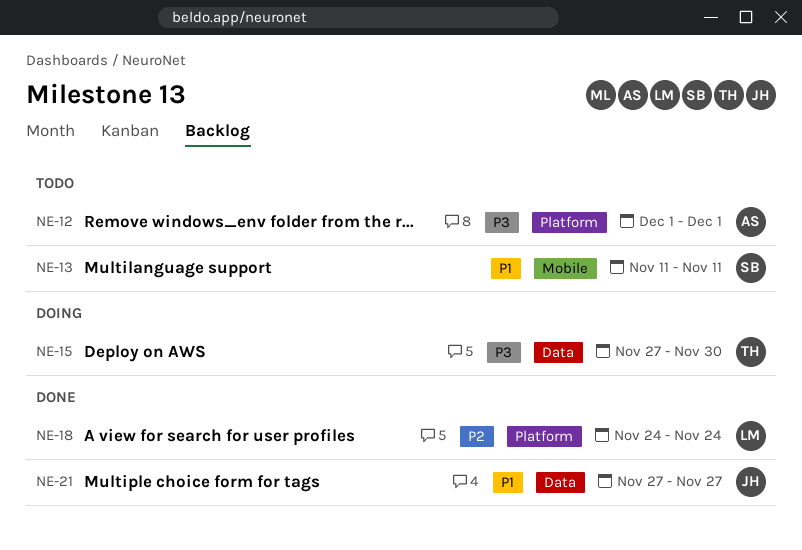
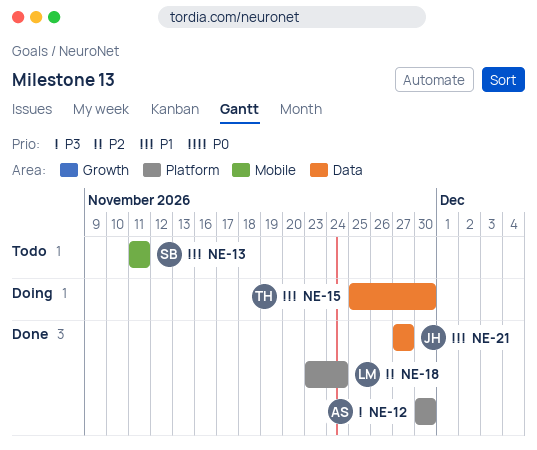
NE-12, status: Todo -> Done
NE-12, start: Dec 1 -> Nov 30
NE-12, due: Dec 1 -> Nov 30
NE-15, priority: P3 -> P1
NE-15, start: Nov 27 -> Nov 25
NE-18, start: Nov 24 -> Nov 23

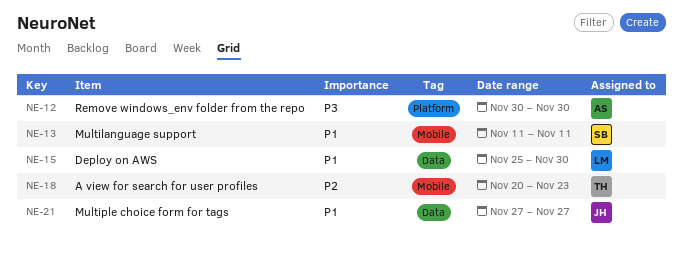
NE-15, owner: TH -> LM
NE-18, owner: LM -> TH
NE-18, label: Platform -> Mobile
NE-18, start: Nov 23 -> Nov 20
NE-18, due: Nov 24 -> Nov 23

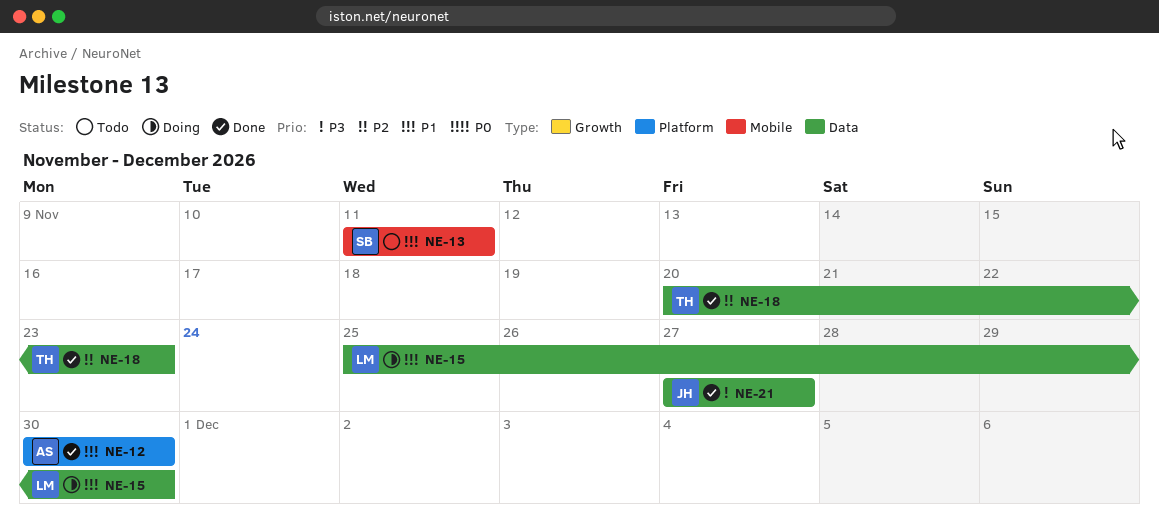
NE-12, priority: P3 -> P1
NE-18, label: Mobile -> Data
NE-21, priority: P1 -> P3

